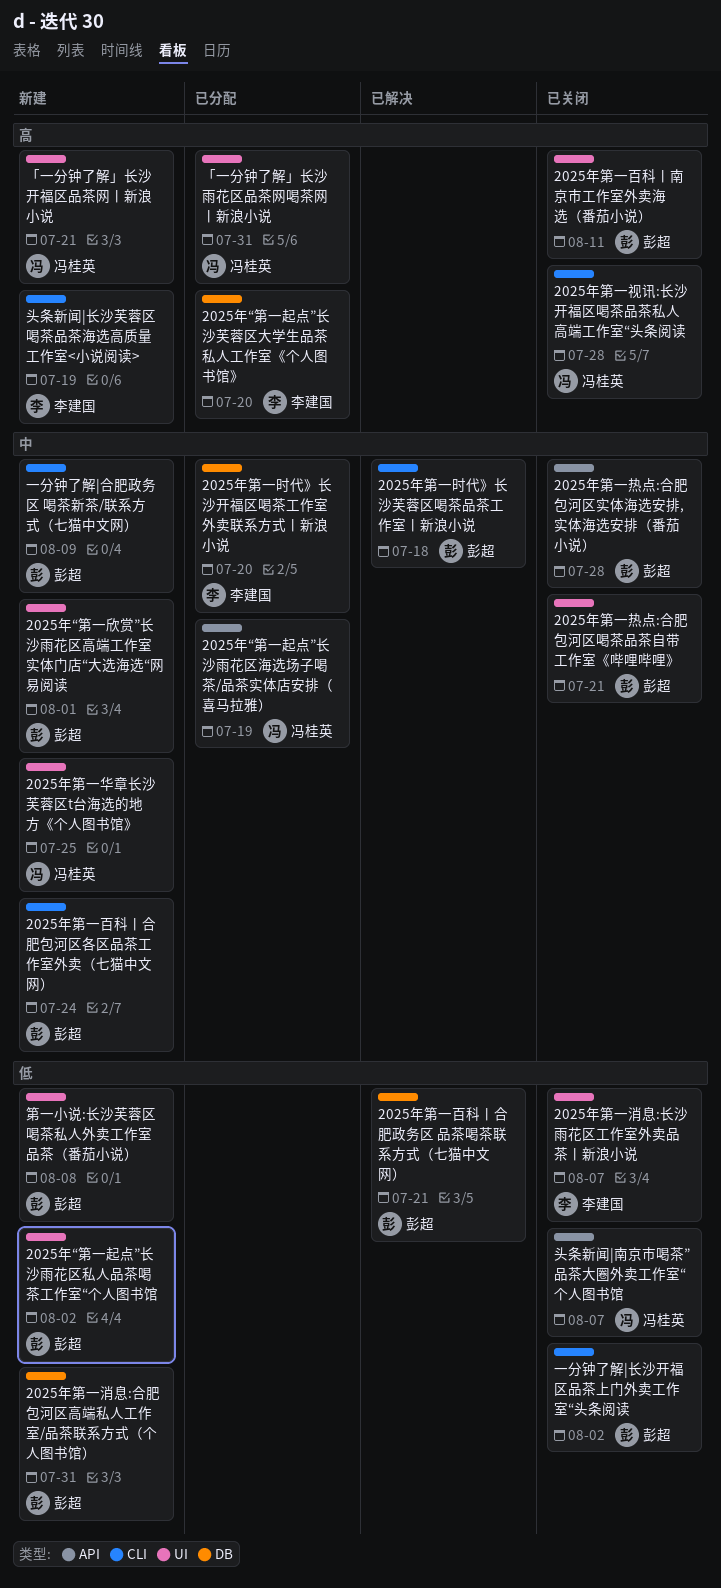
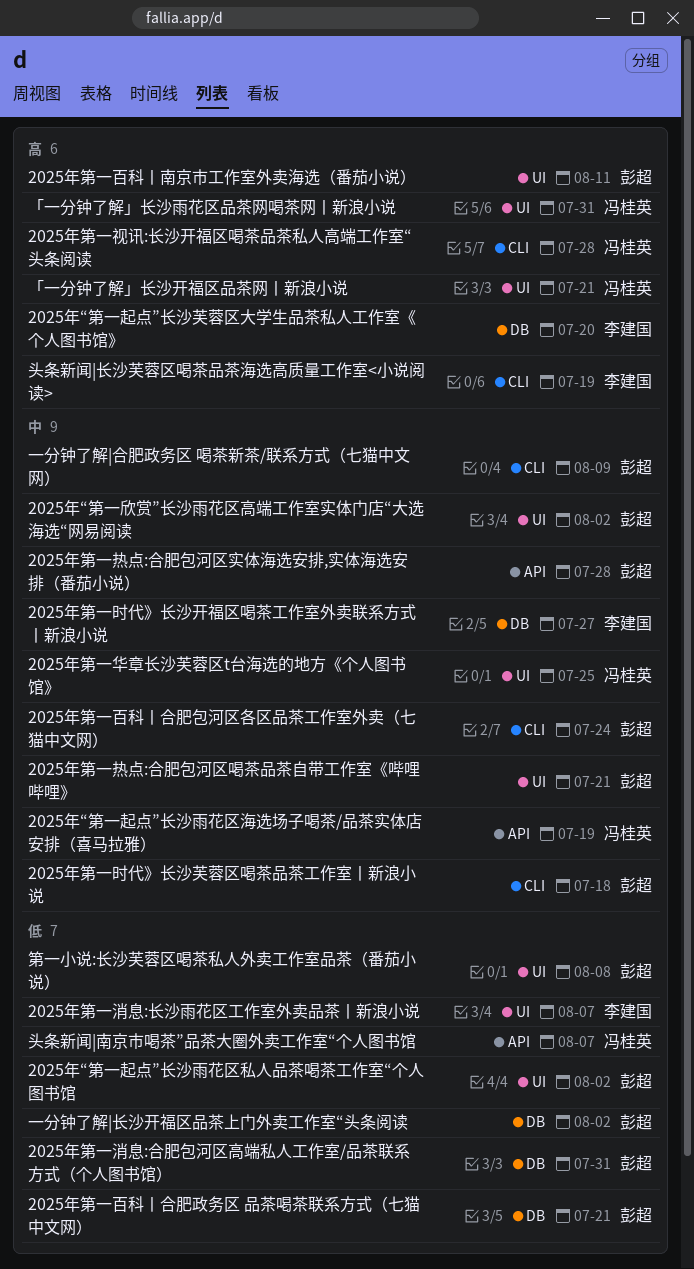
2025年“第一欣赏”长沙雨花区高端工作室实体门店“大选海选“网易阅读, due: Aug 1 -> Aug 2
2025年第一时代》长沙开福区喝茶工作室外卖联系方式丨新浪小说, due: Jul 20 -> Jul 27
一分钟了解|长沙开福区品茶上门外卖工作室“头条阅读, label: CLI -> DB

